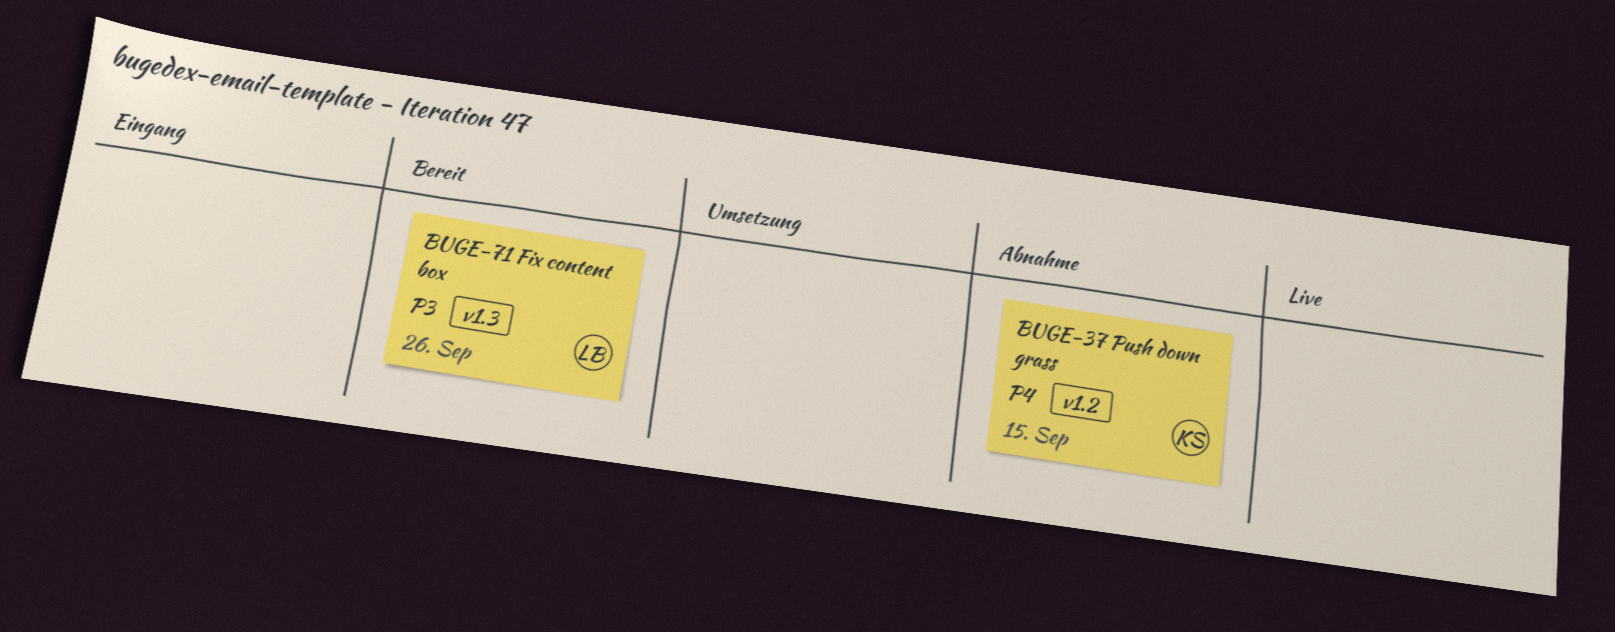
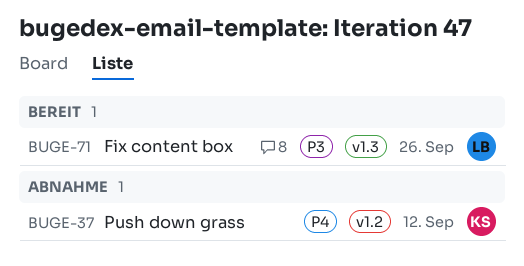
BUGE-37, due: Sep 15 -> Sep 12

